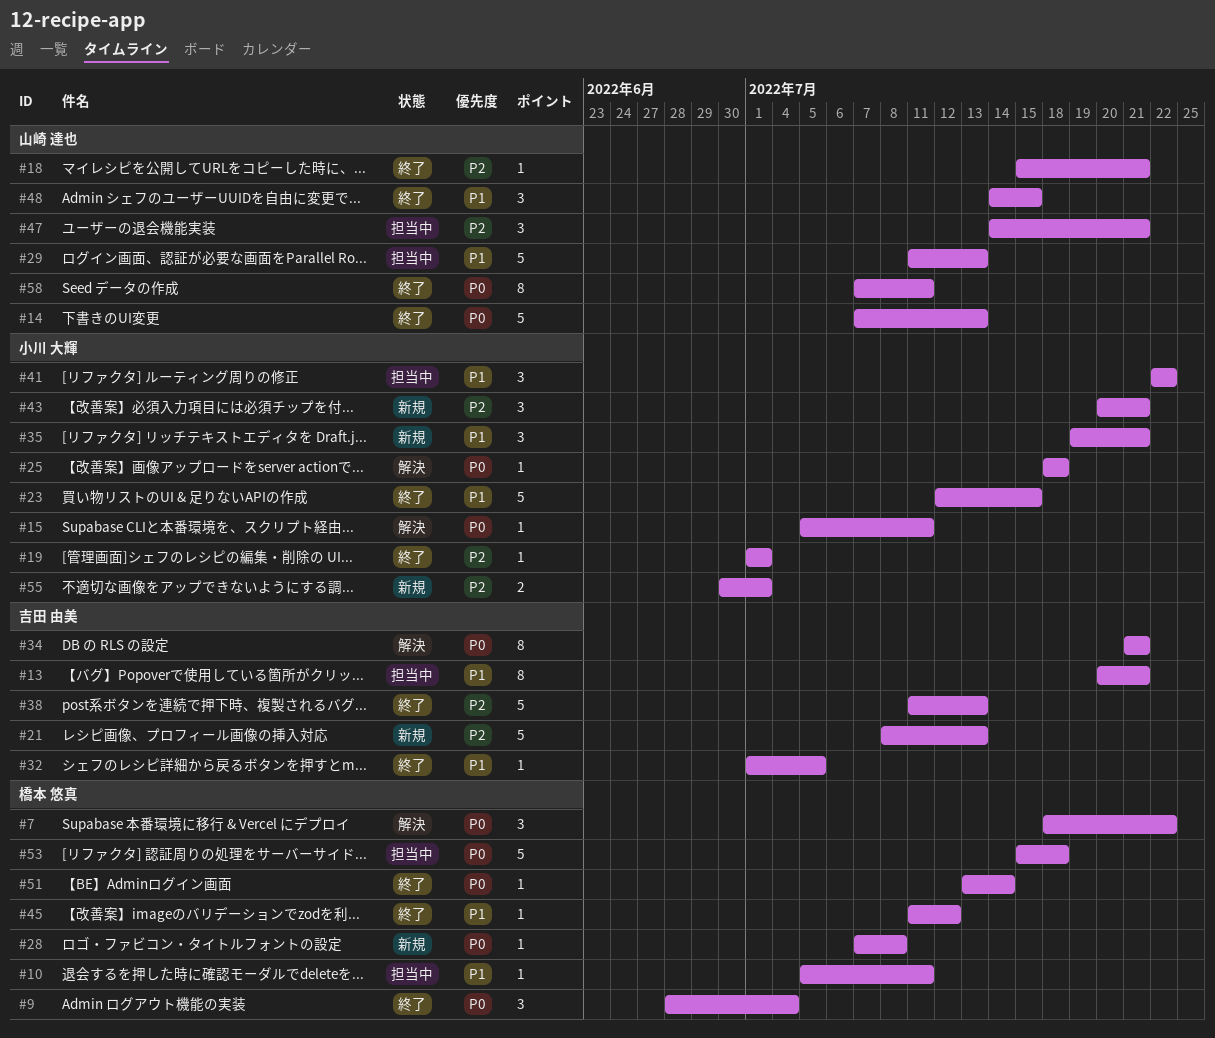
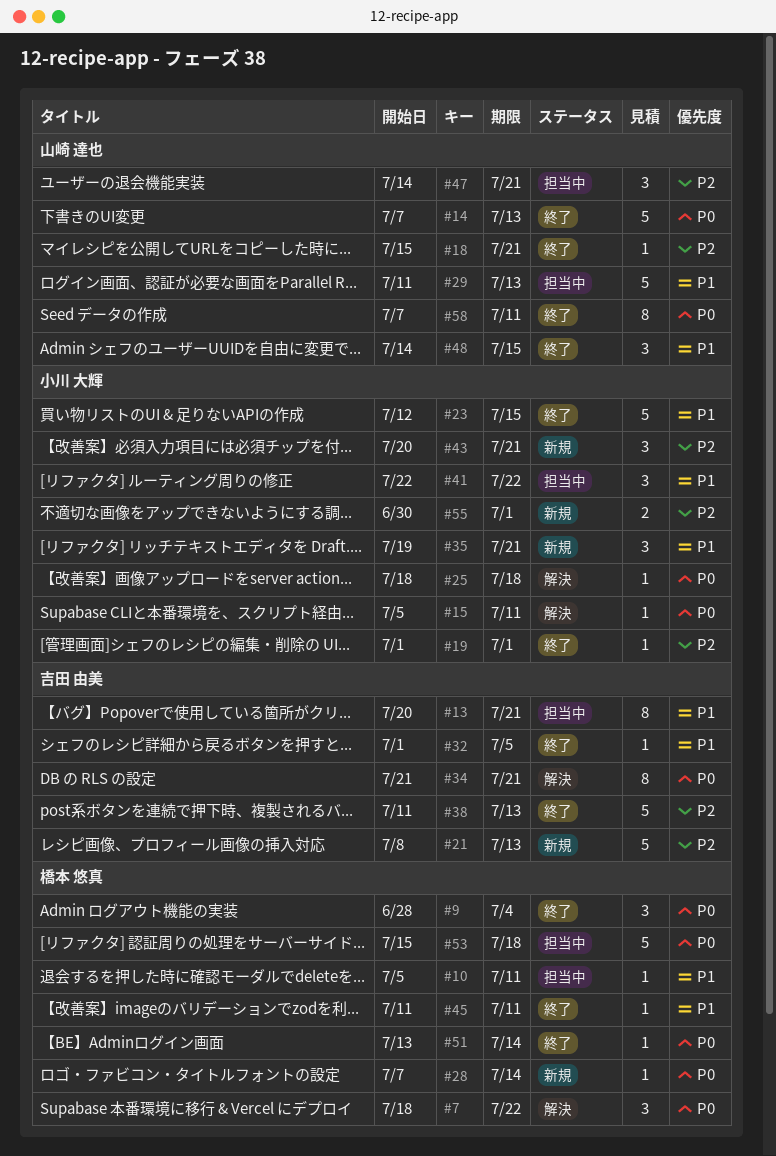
#28, due: Jul 8 -> Jul 14
#45, due: Jul 12 -> Jul 11

